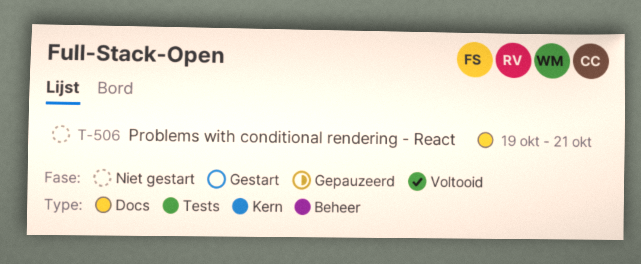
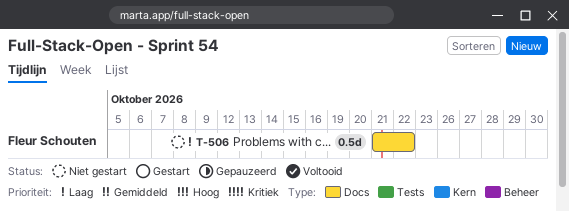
T-506, start: Oct 19 -> Oct 21
T-506, due: Oct 21 -> Oct 22

